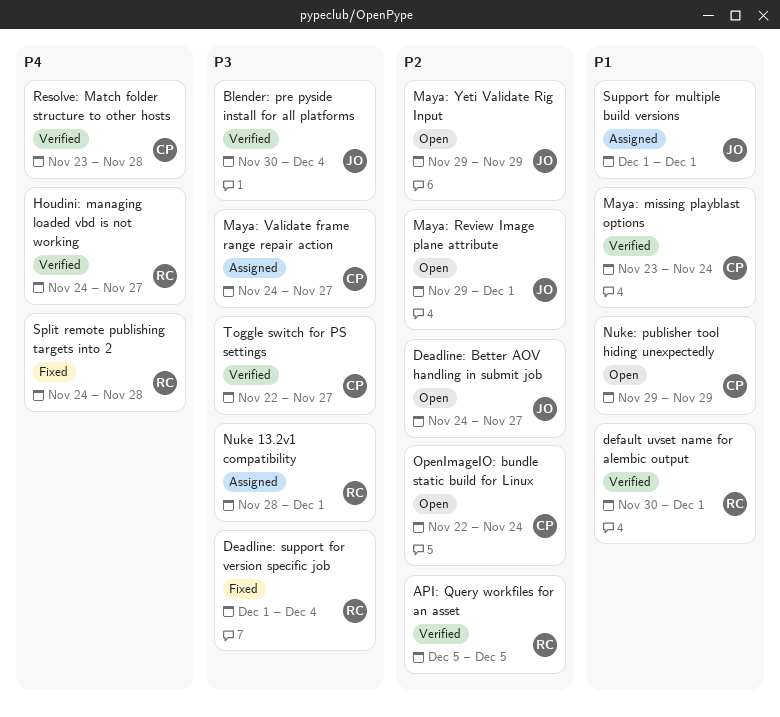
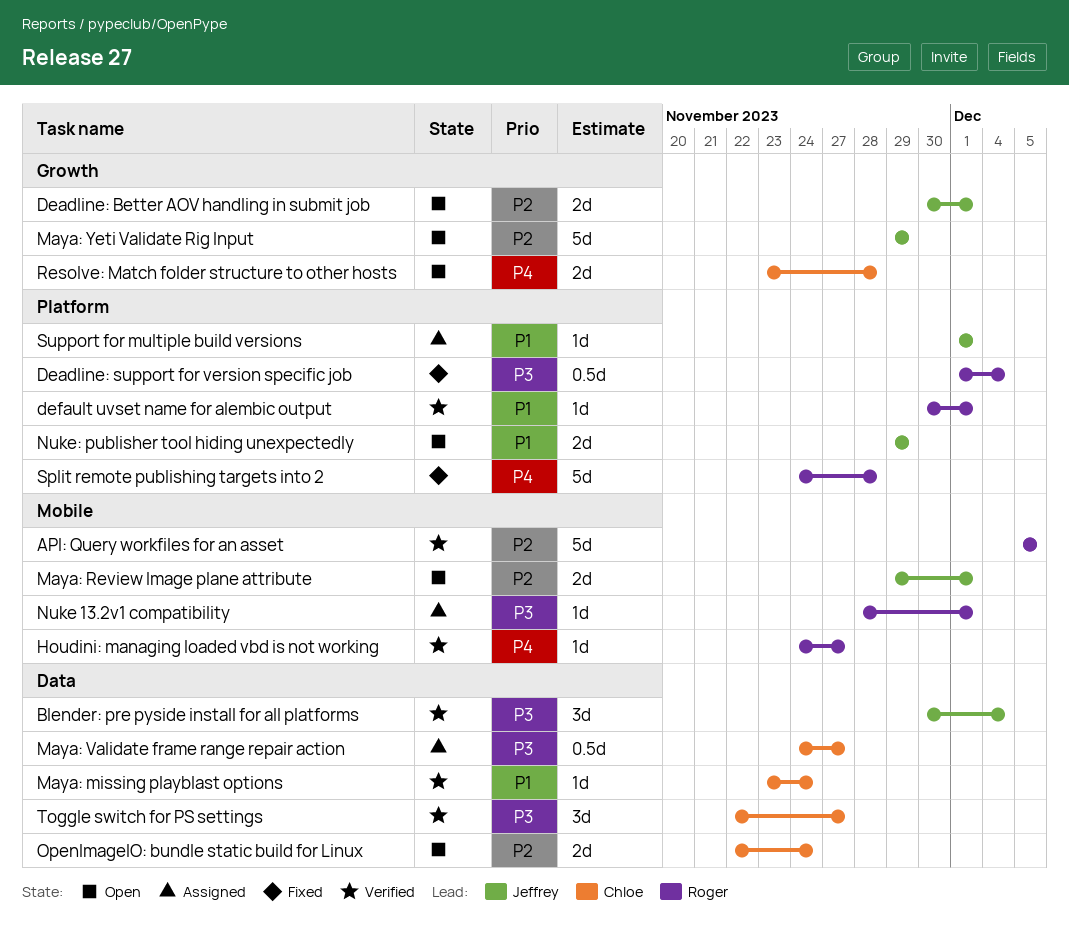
Deadline: Better AOV handling in submit job, start: Nov 24 -> Nov 30
Deadline: Better AOV handling in submit job, due: Nov 27 -> Dec 1
Nuke: publisher tool hiding unexpectedly, owner: Chloe -> Jeffrey
Resolve: Match folder structure to other hosts, status: Verified -> Open

